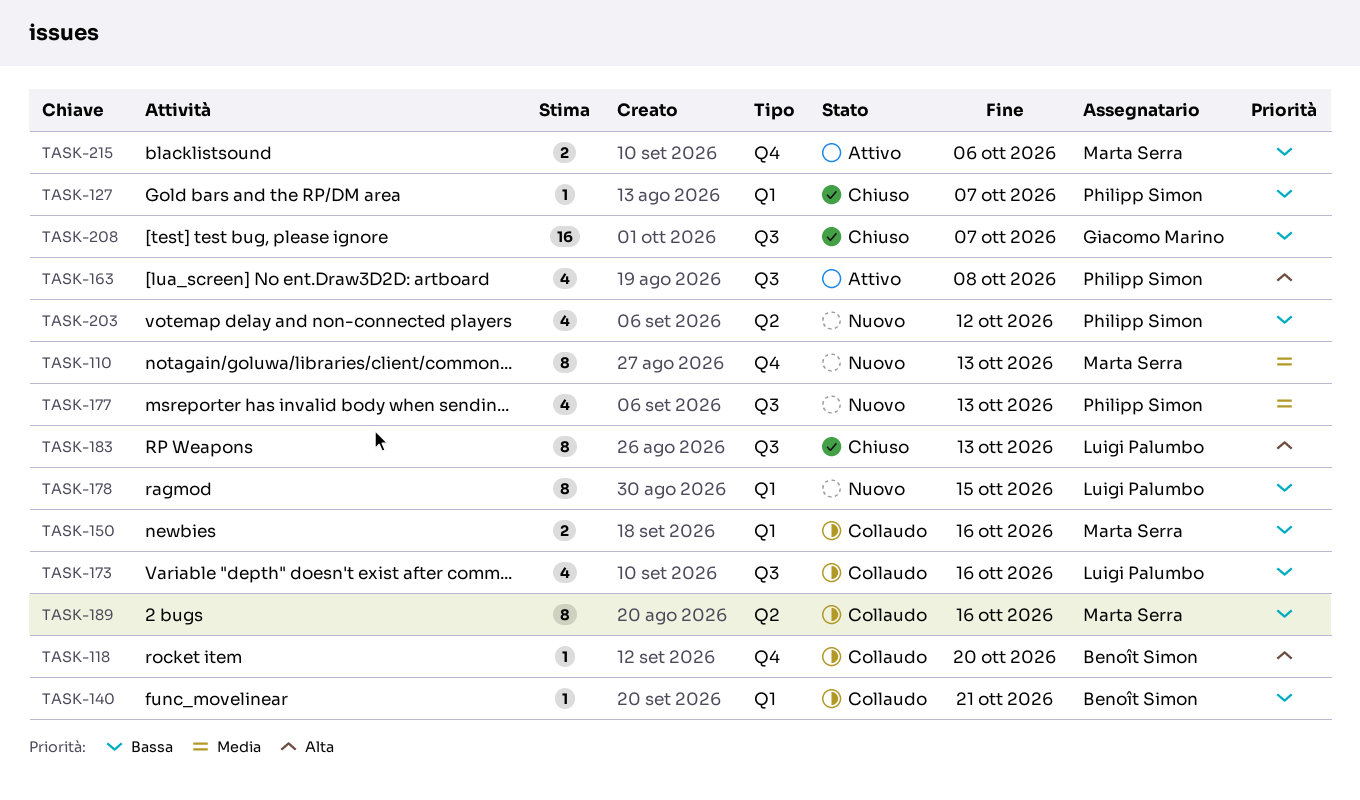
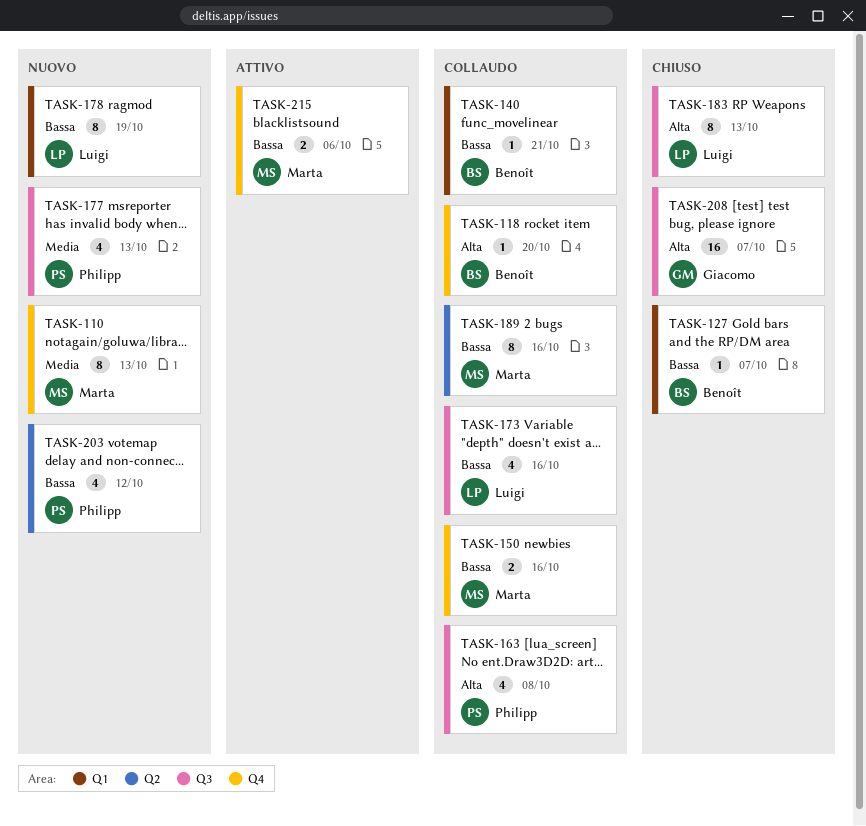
TASK-127, owner: Philipp Simon -> Benoît Simon
TASK-150, label: Q1 -> Q4
TASK-163, status: Attivo -> Collaudo
TASK-178, due: Oct 15 -> Oct 19
TASK-208, priority: Bassa -> Alta

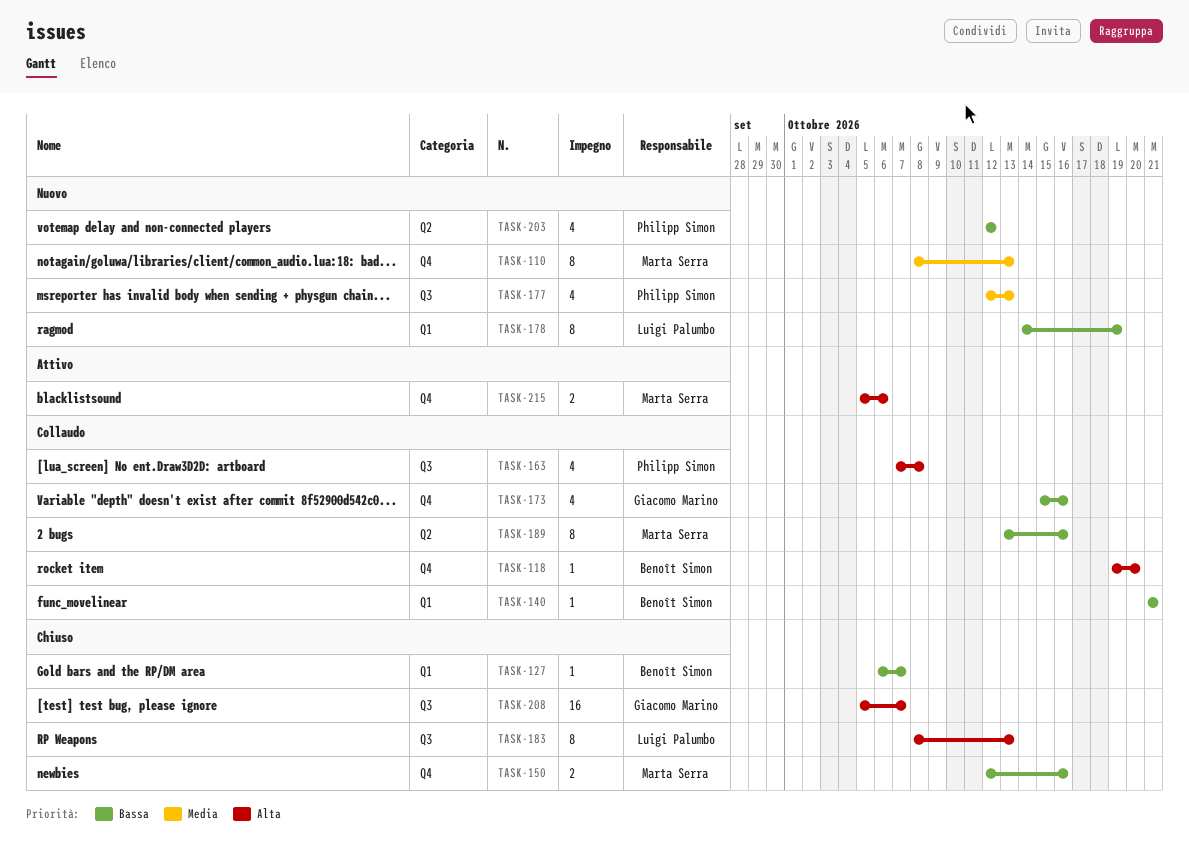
TASK-150, status: Collaudo -> Chiuso
TASK-173, owner: Luigi Palumbo -> Giacomo Marino
TASK-173, label: Q3 -> Q4
TASK-215, priority: Bassa -> Alta

